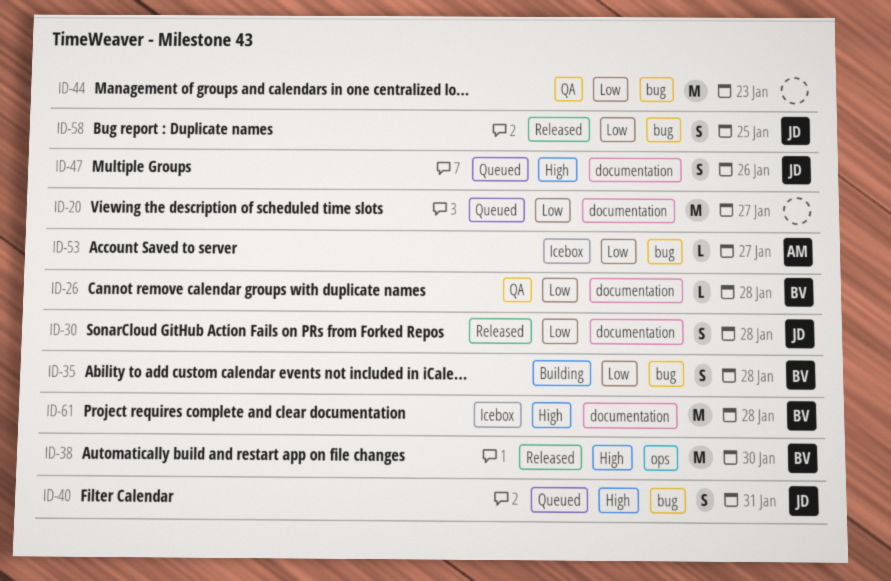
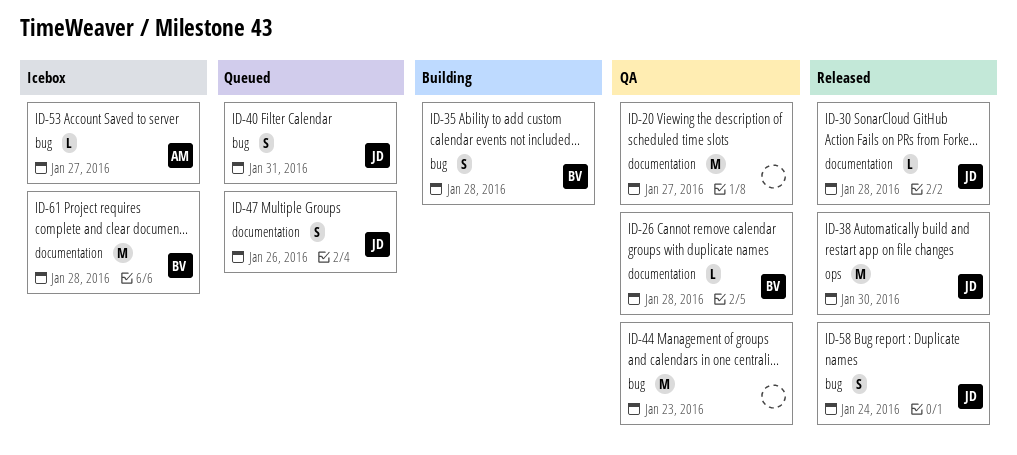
ID-20, status: Queued -> QA
ID-30, estimate: S -> L
ID-38, owner: BV -> JD
ID-58, due: Jan 25 -> Jan 24

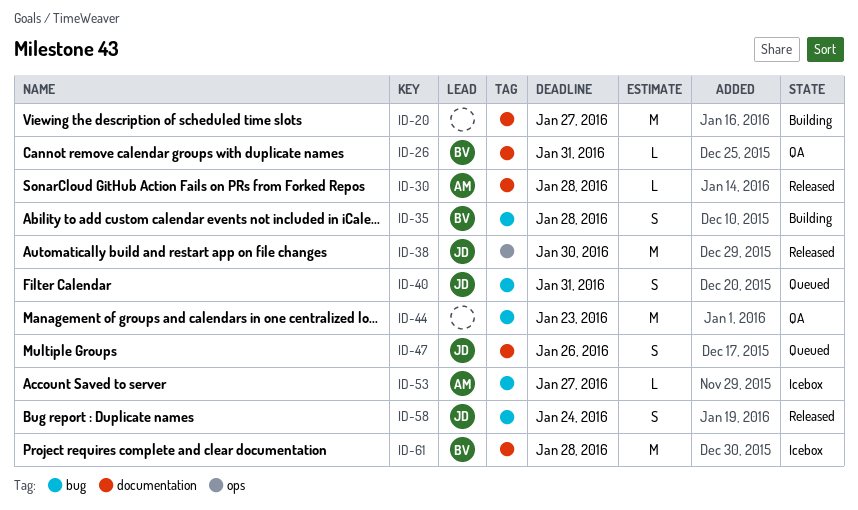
ID-20, status: QA -> Building
ID-26, due: Jan 28 -> Jan 31
ID-30, owner: JD -> AM

